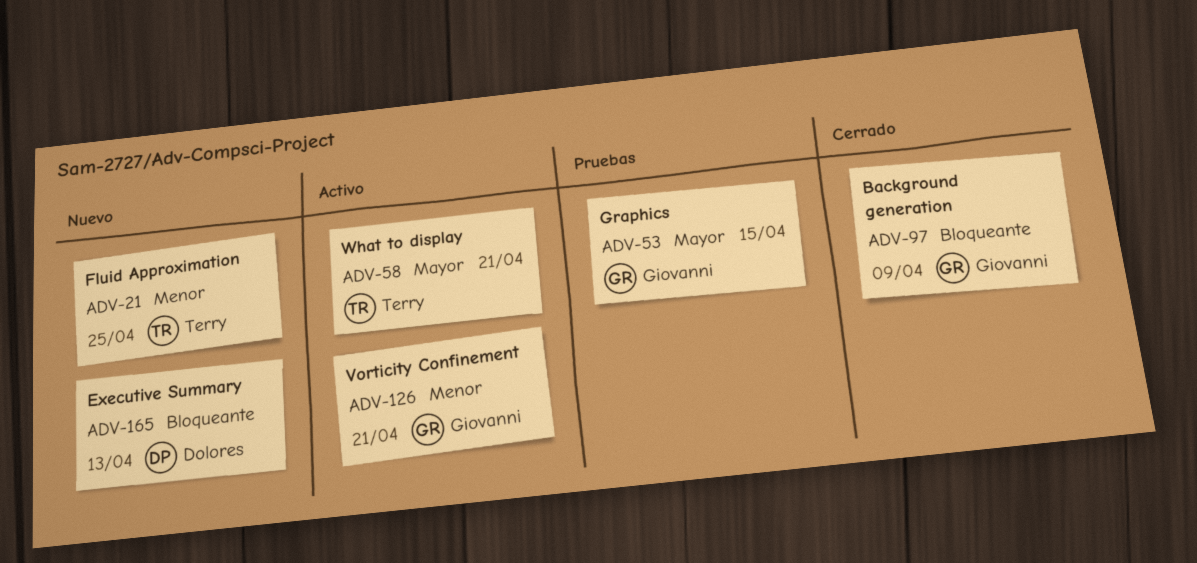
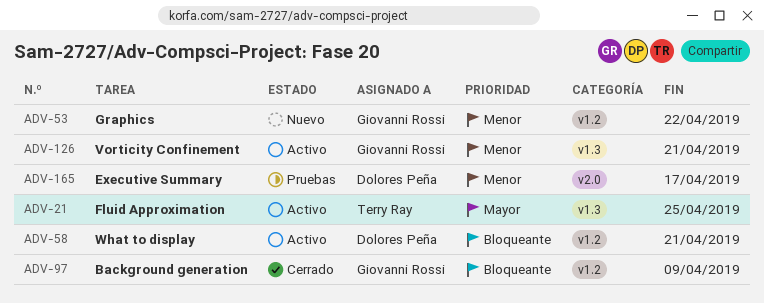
ADV-21, status: Nuevo -> Activo
ADV-21, priority: Menor -> Mayor
ADV-53, status: Pruebas -> Nuevo
ADV-53, priority: Mayor -> Menor
ADV-53, due: Apr 15 -> Apr 22
ADV-58, owner: Terry Ray -> Dolores Peña
ADV-58, priority: Mayor -> Bloqueante
ADV-165, status: Nuevo -> Pruebas
ADV-165, priority: Bloqueante -> Menor
ADV-165, due: Apr 13 -> Apr 17

